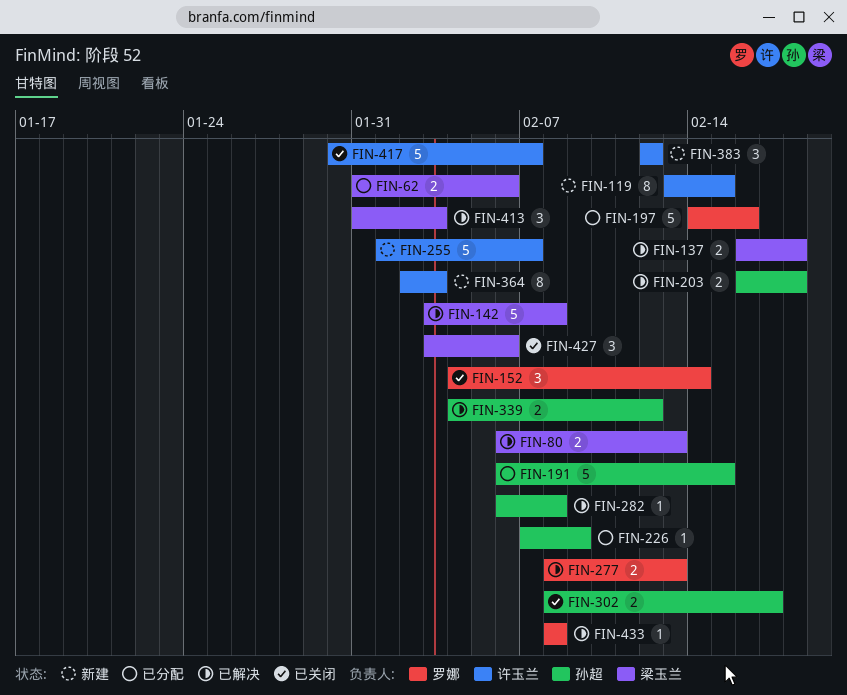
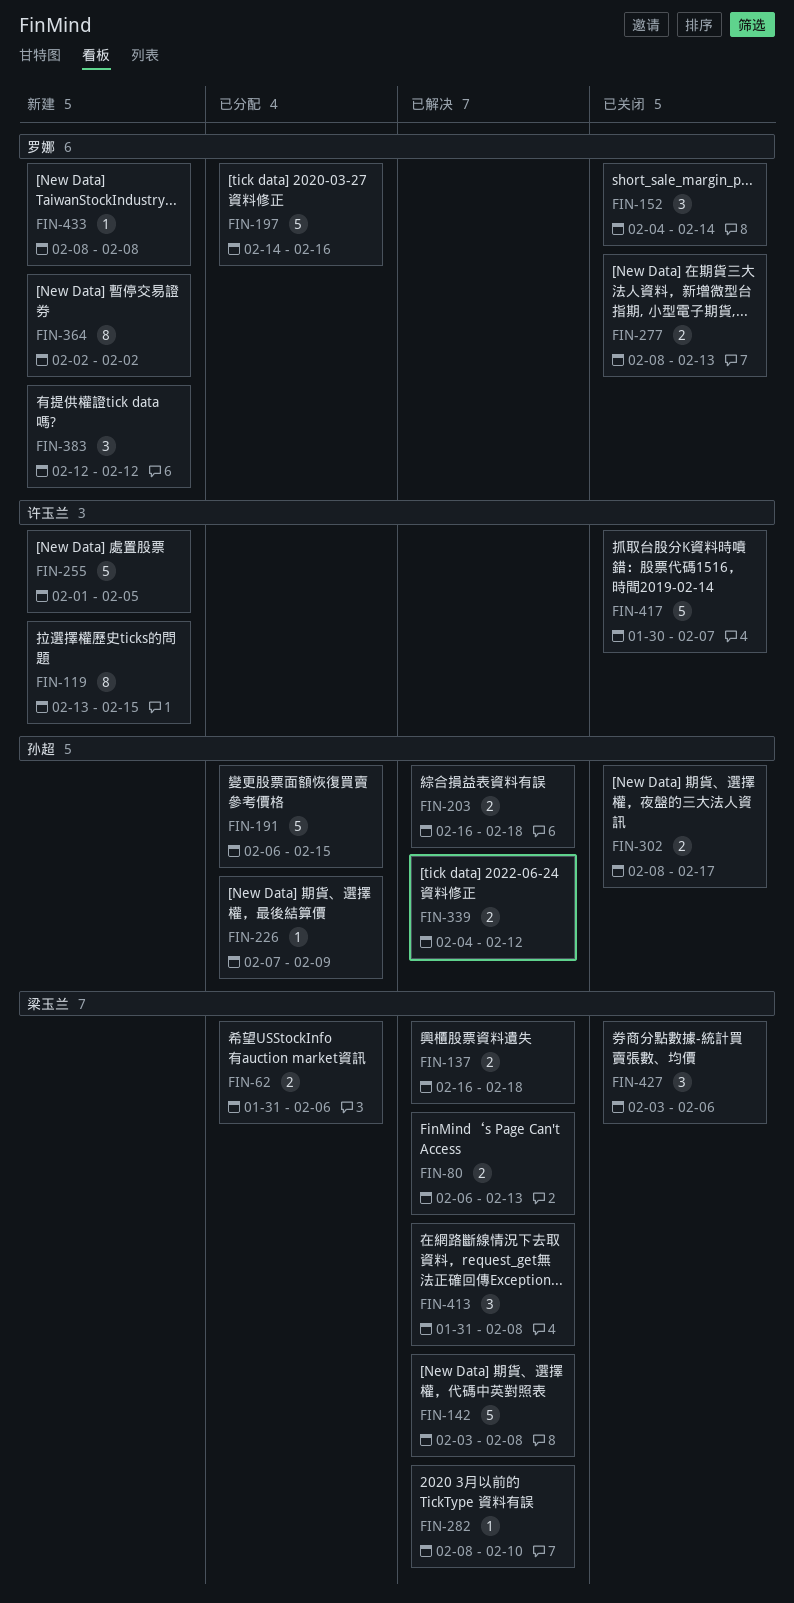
FIN-255, due: Feb 7 -> Feb 5
FIN-277, status: 已解决 -> 已关闭
FIN-282, owner: 孙超 -> 梁玉兰
FIN-282, start: Feb 6 -> Feb 8
FIN-282, due: Feb 8 -> Feb 10
FIN-364, owner: 许玉兰 -> 罗娜
FIN-364, due: Feb 3 -> Feb 2
FIN-383, owner: 许玉兰 -> 罗娜
FIN-413, due: Feb 3 -> Feb 8
FIN-433, status: 已解决 -> 新建

